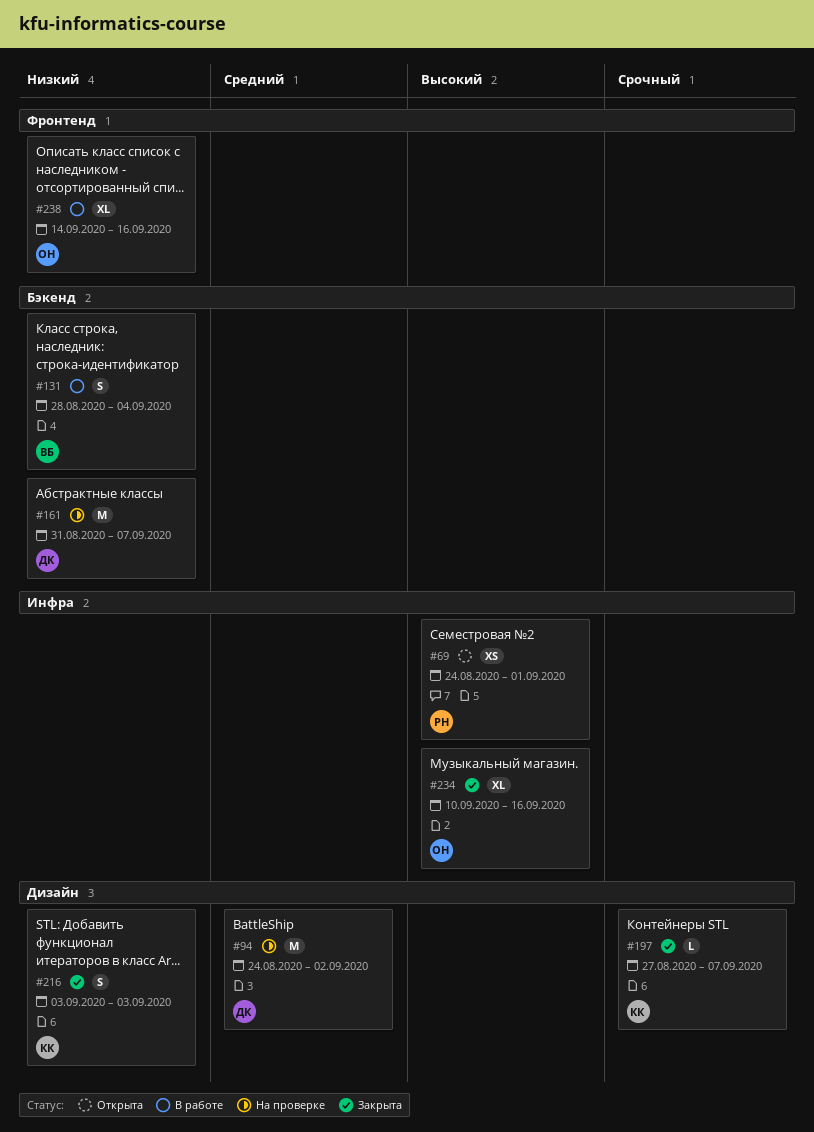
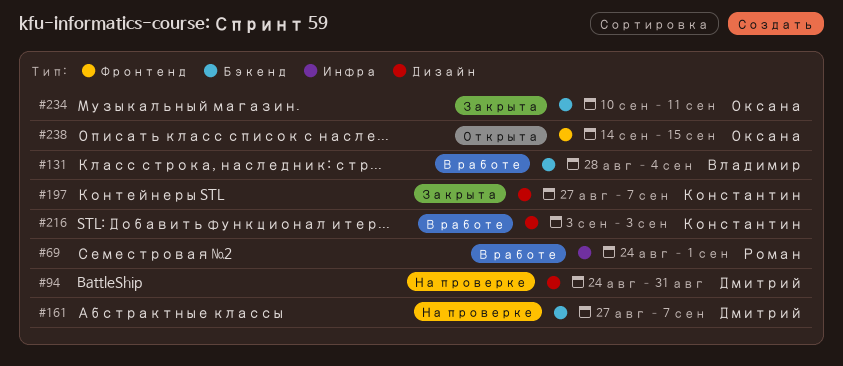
#69, status: Открыта -> В работе
#94, due: Sep 2 -> Aug 31
#161, start: Aug 31 -> Aug 27
#216, status: Закрыта -> В работе
#234, label: Инфра -> Бэкенд
#234, due: Sep 16 -> Sep 11
#238, status: В работе -> Открыта
#238, due: Sep 16 -> Sep 15

